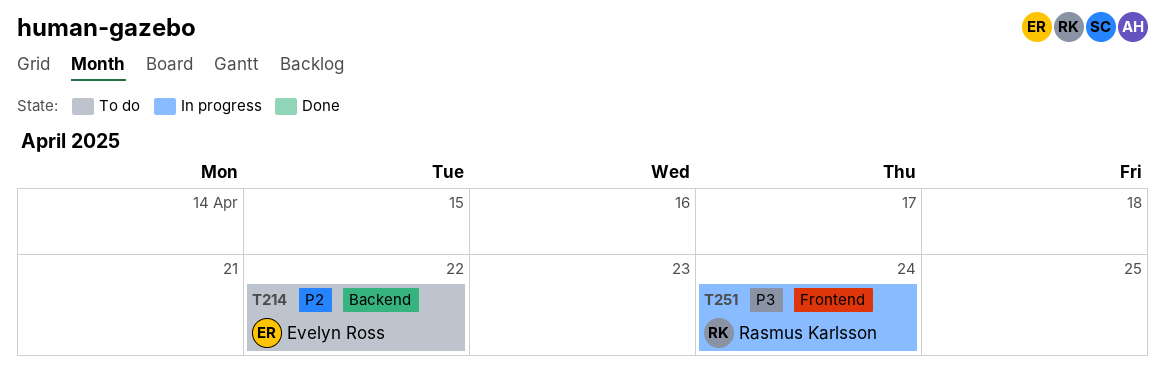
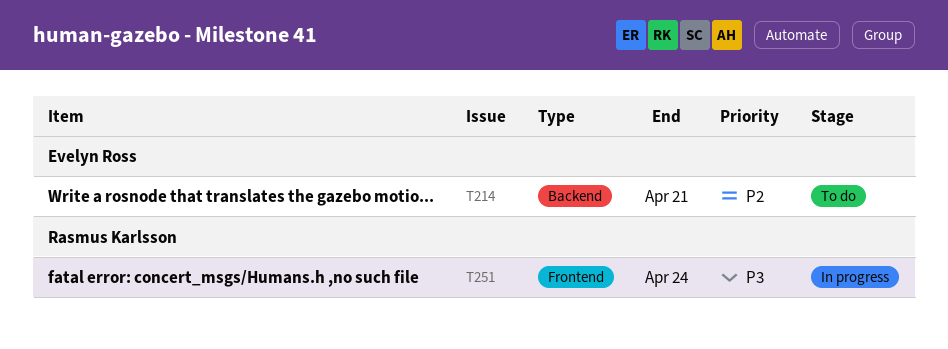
T214, due: Apr 22 -> Apr 21

